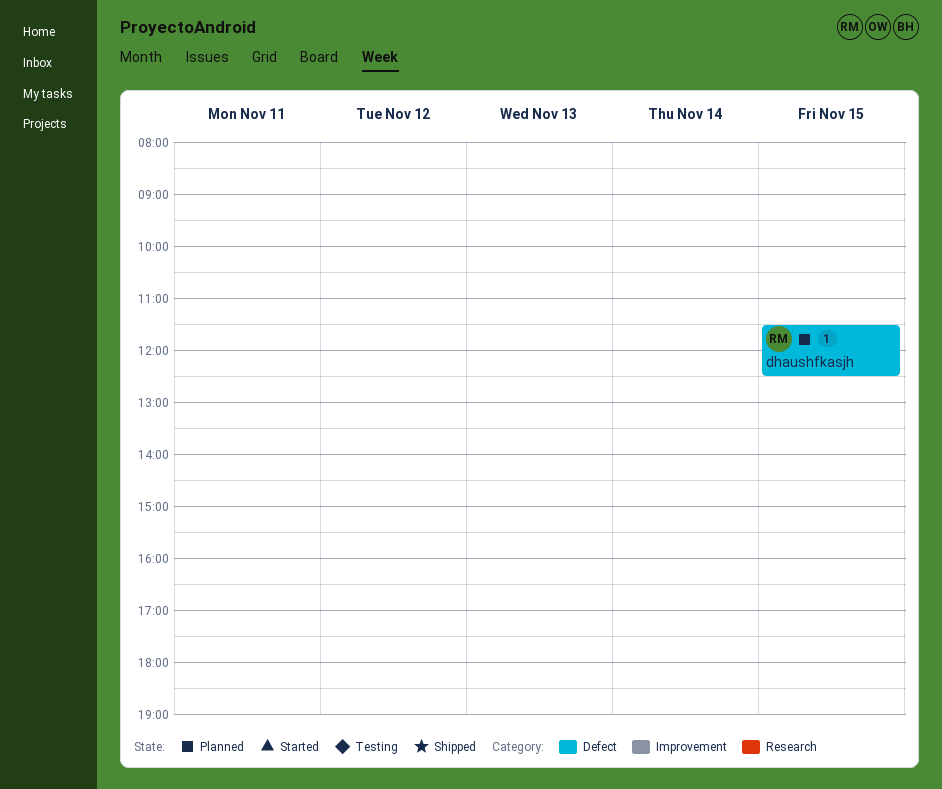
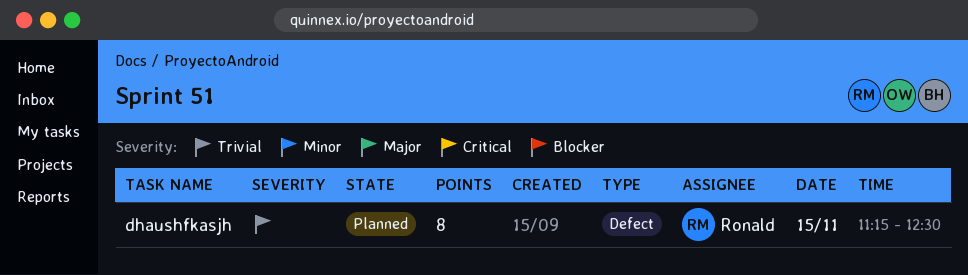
dhaushfkasjh, estimate: 1 -> 8
dhaushfkasjh, begins: 11:30 -> 11:15

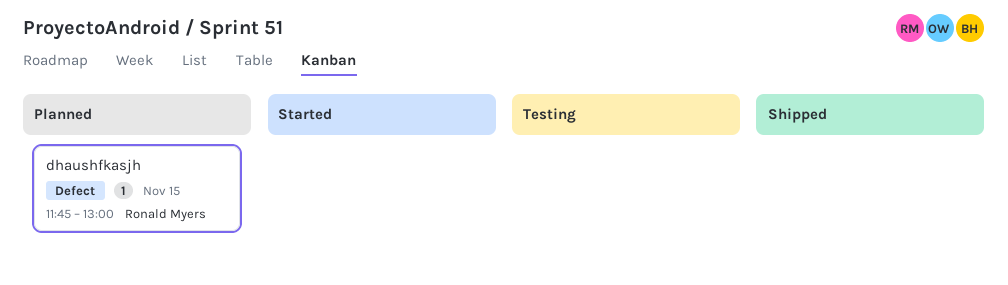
dhaushfkasjh, estimate: 8 -> 1
dhaushfkasjh, begins: 11:15 -> 11:45
dhaushfkasjh, ends: 12:30 -> 13:00

